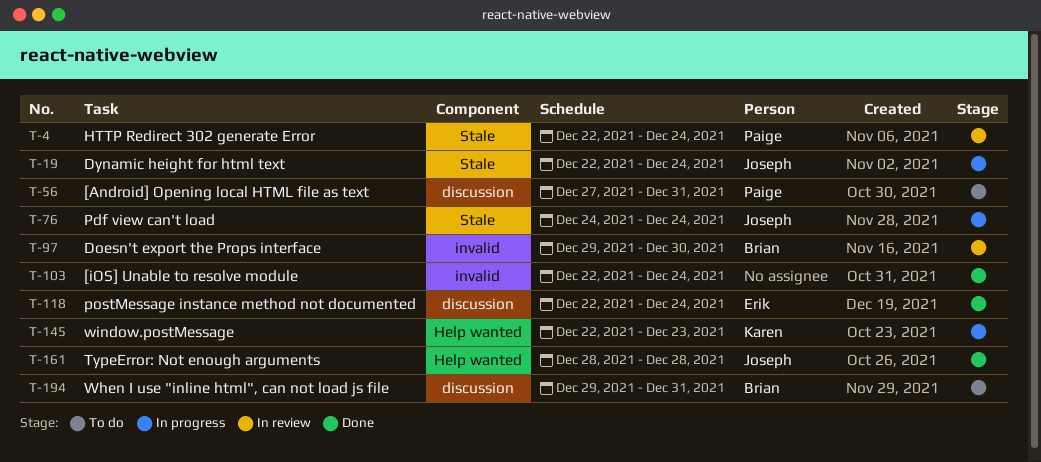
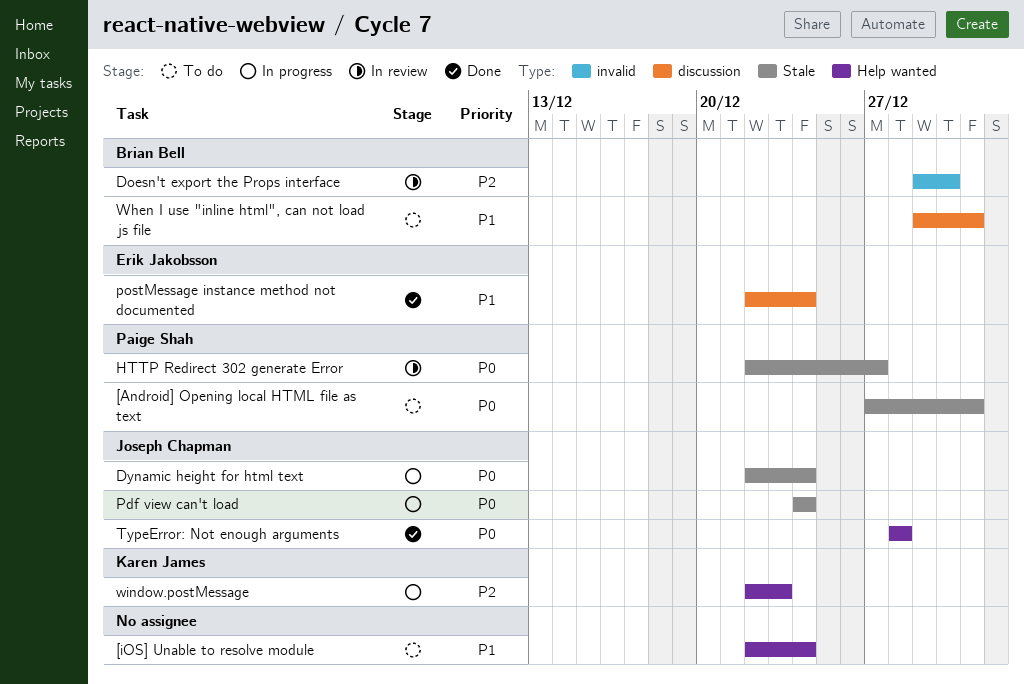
[Android] Opening local HTML file as text, label: discussion -> Stale
[iOS] Unable to resolve module, status: Done -> To do
[iOS] Unable to resolve module, label: invalid -> Help wanted
HTTP Redirect 302 generate Error, due: Dec 24 -> Dec 27

